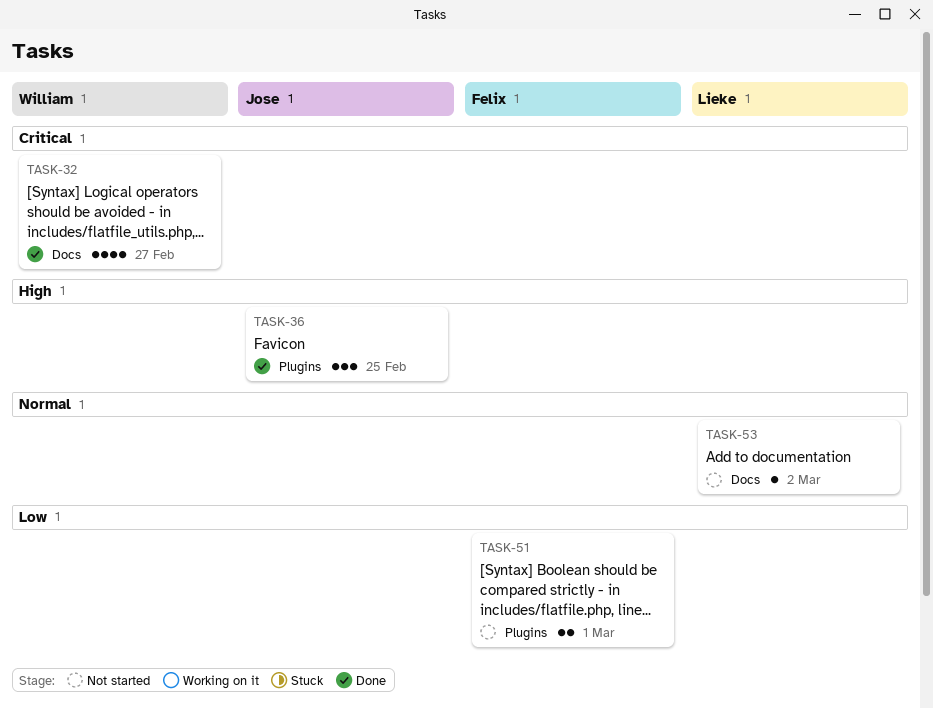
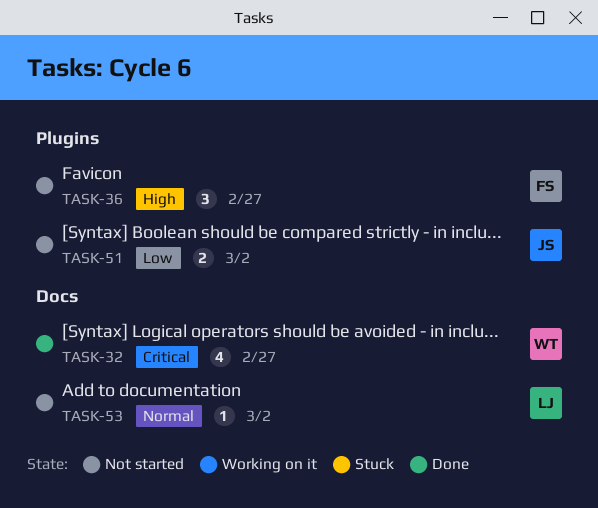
TASK-36, status: Done -> Not started
TASK-36, owner: Jose -> Felix
TASK-36, due: Feb 25 -> Feb 27
TASK-51, owner: Felix -> Jose
TASK-51, due: Mar 1 -> Mar 2

